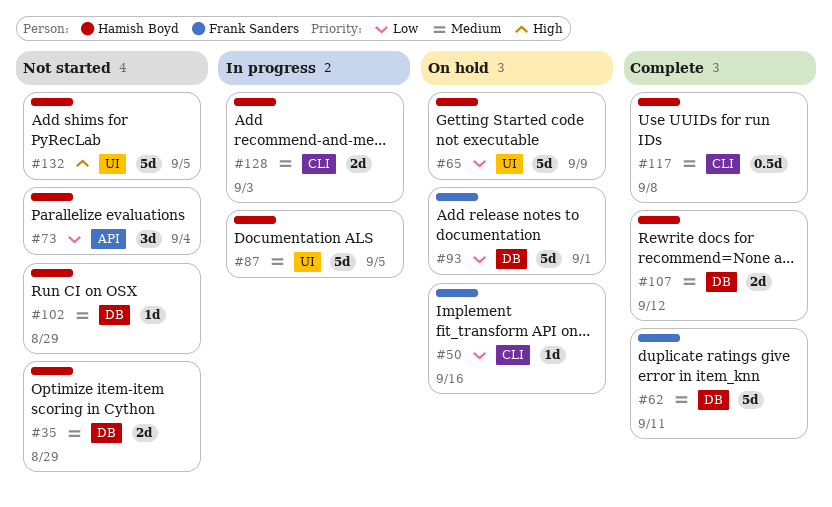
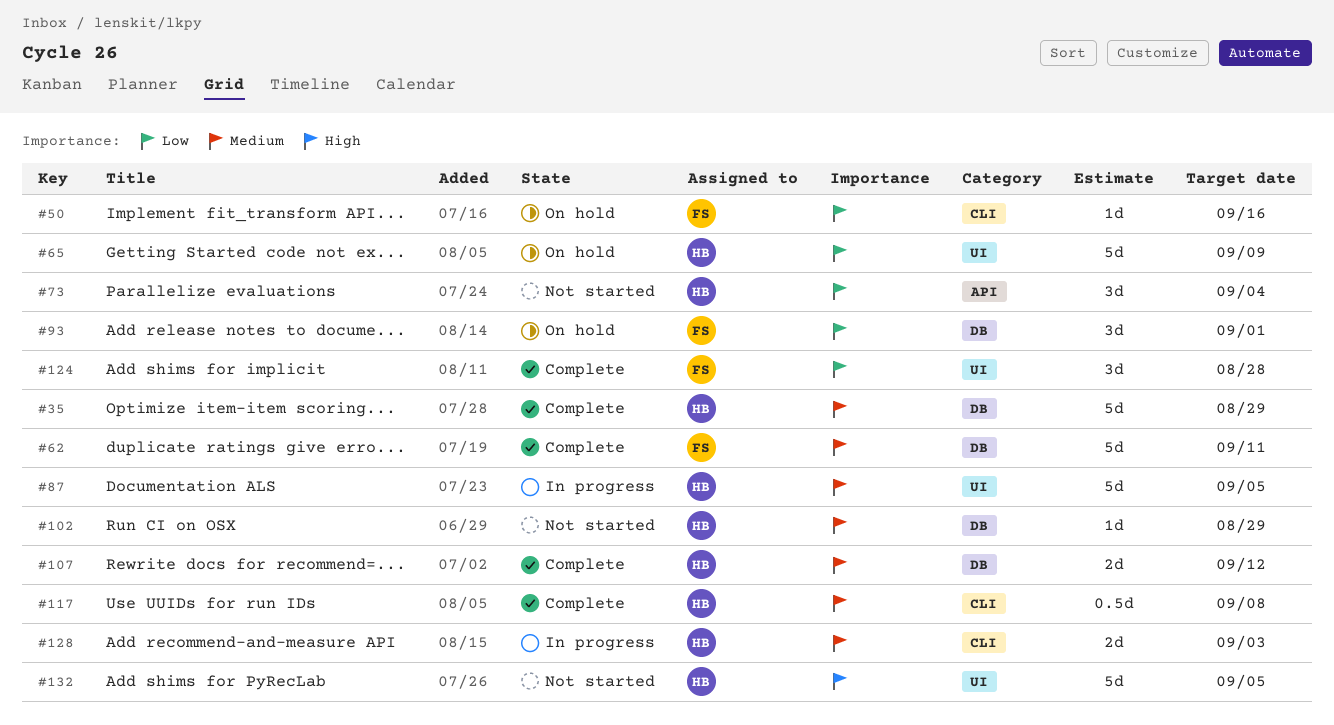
#35, status: Not started -> Complete
#35, estimate: 2d -> 5d
#93, estimate: 5d -> 3d
#124: none -> present

